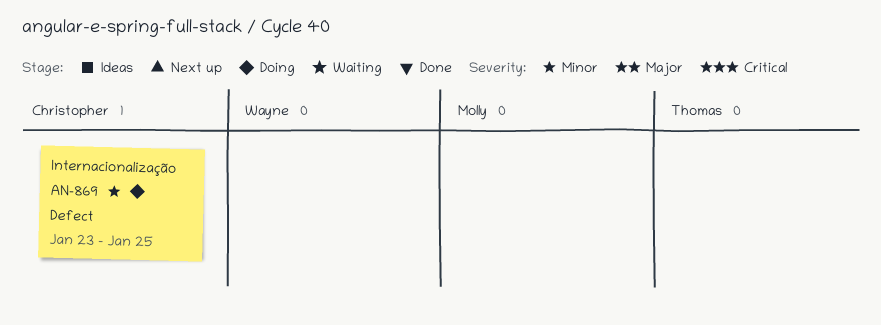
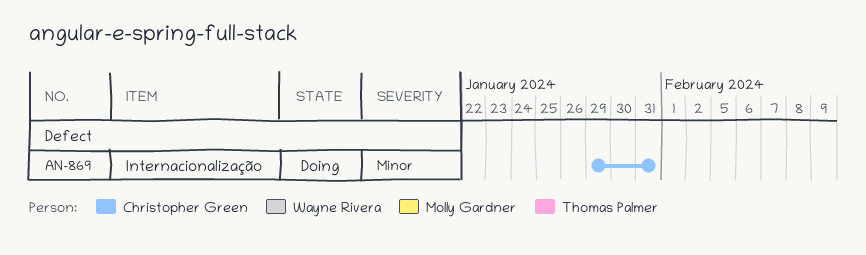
AN-869, start: Jan 23 -> Jan 29
AN-869, due: Jan 25 -> Jan 31

